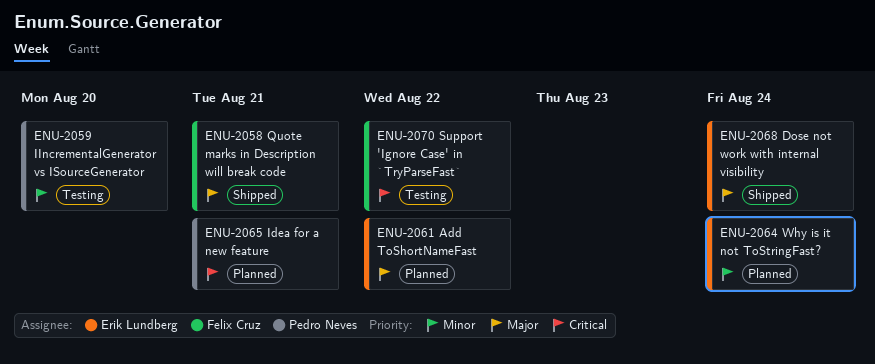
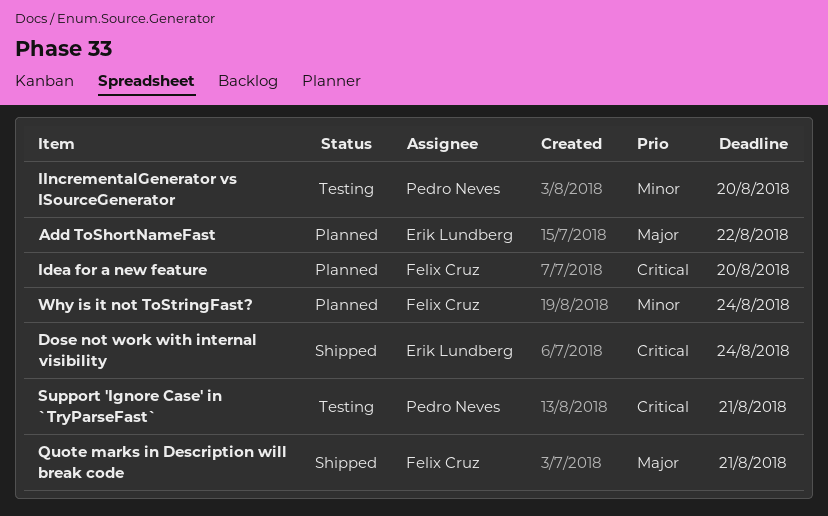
Dose not work with internal visibility, priority: Major -> Critical
Idea for a new feature, owner: Pedro Neves -> Felix Cruz
Idea for a new feature, due: Aug 21 -> Aug 20
Support 'Ignore Case' in `TryParseFast`, owner: Felix Cruz -> Pedro Neves
Support 'Ignore Case' in `TryParseFast`, due: Aug 22 -> Aug 21
Why is it not ToStringFast?, owner: Erik Lundberg -> Felix Cruz

